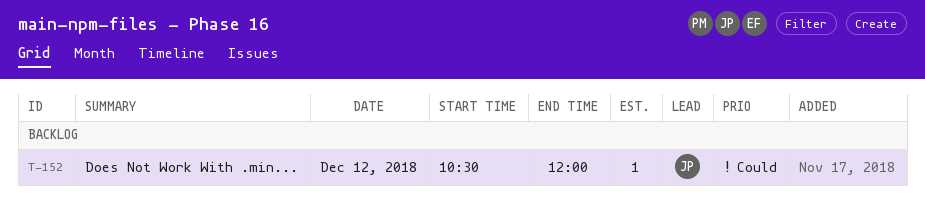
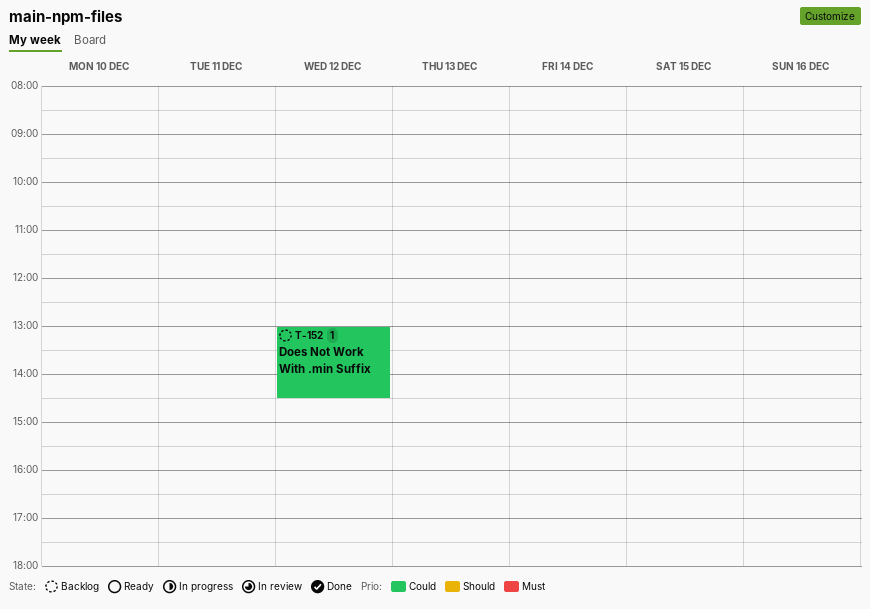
T-152, begins: 10:30 -> 13:00
T-152, ends: 12:00 -> 14:30

